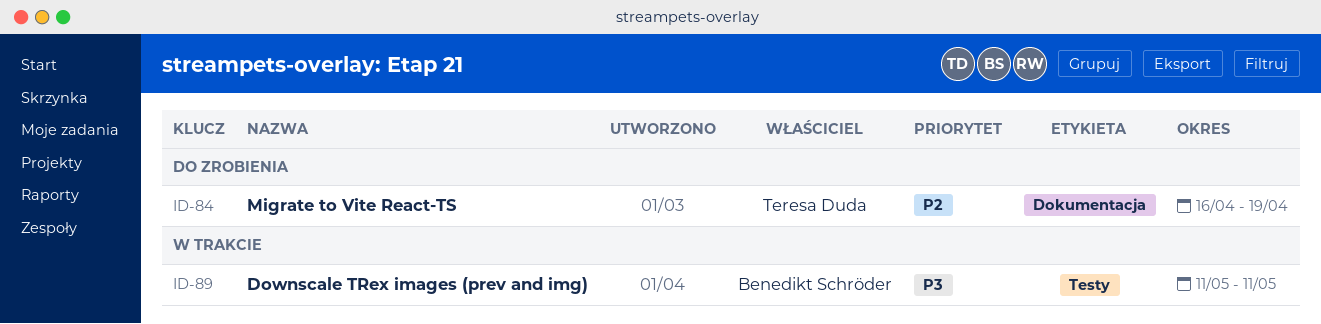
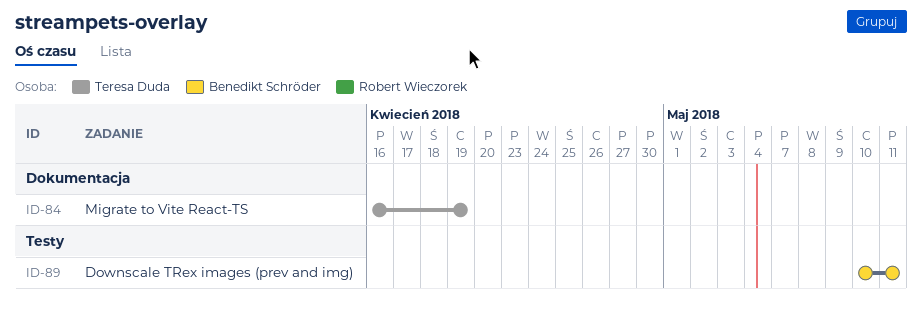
ID-89, start: May 11 -> May 10

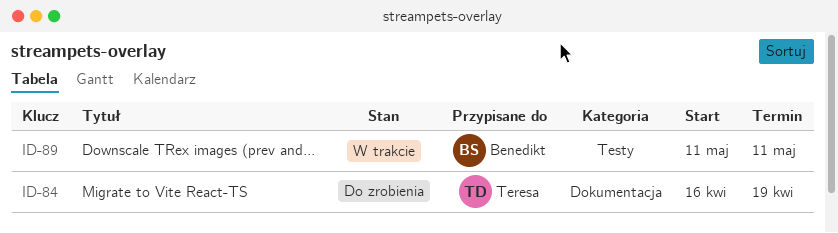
ID-89, start: May 10 -> May 11

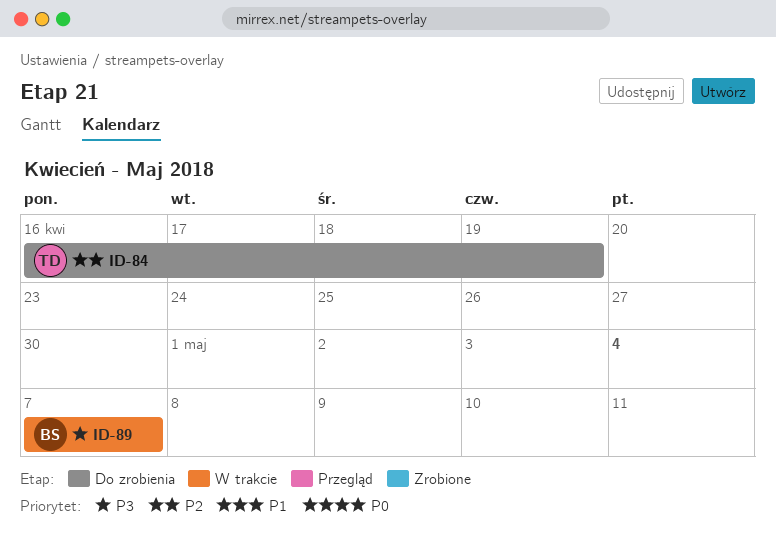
ID-89, start: May 11 -> May 7
ID-89, due: May 11 -> May 7

